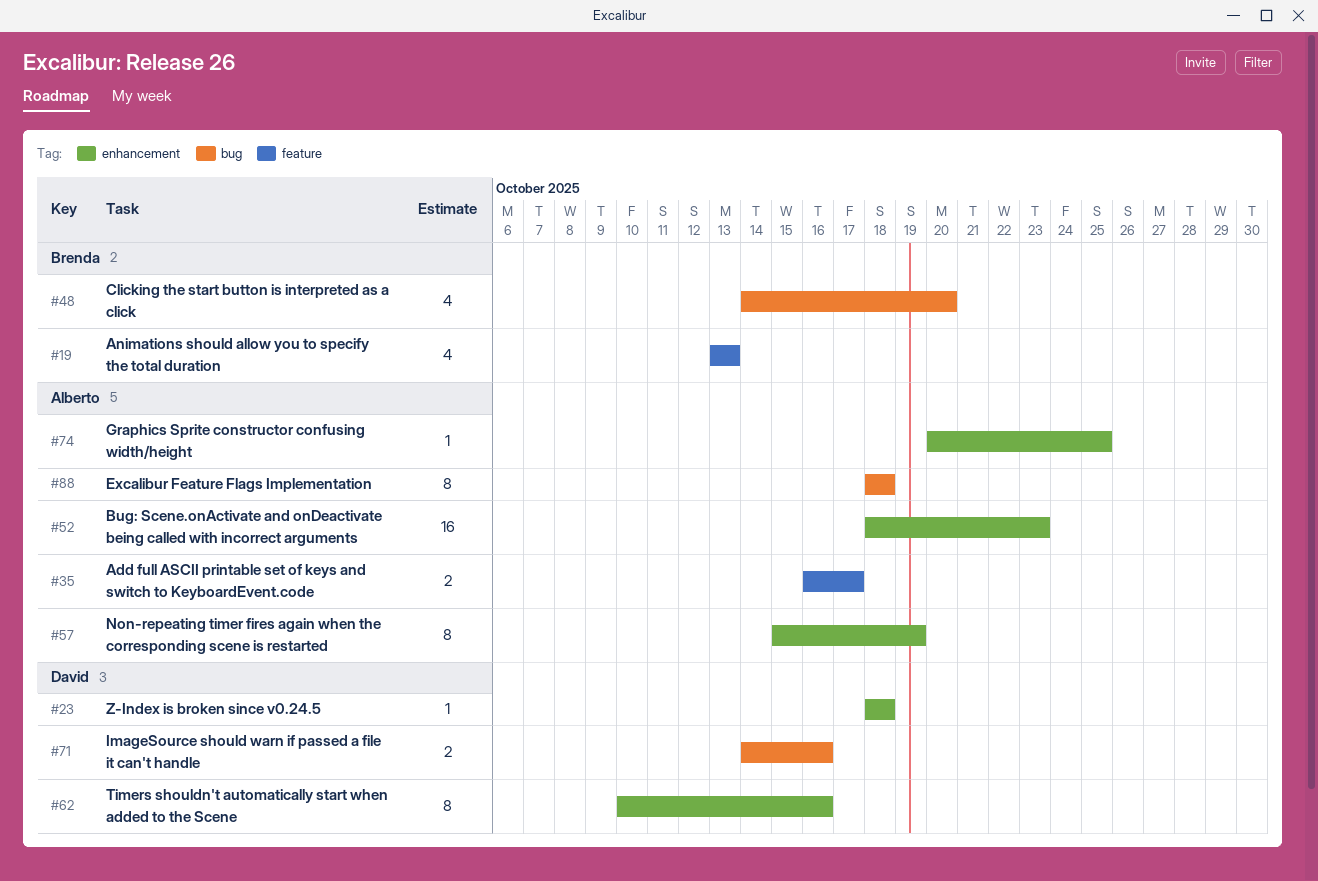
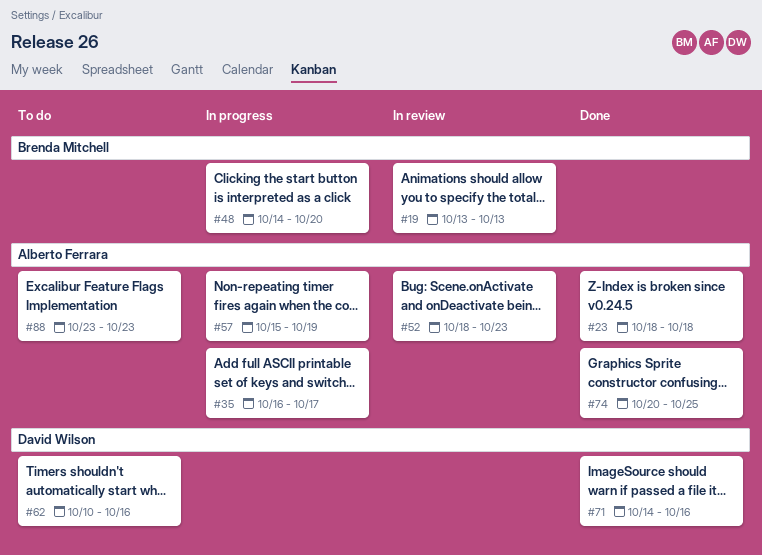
#23, owner: David Wilson -> Alberto Ferrara
#88, start: Oct 18 -> Oct 23
#88, due: Oct 18 -> Oct 23

